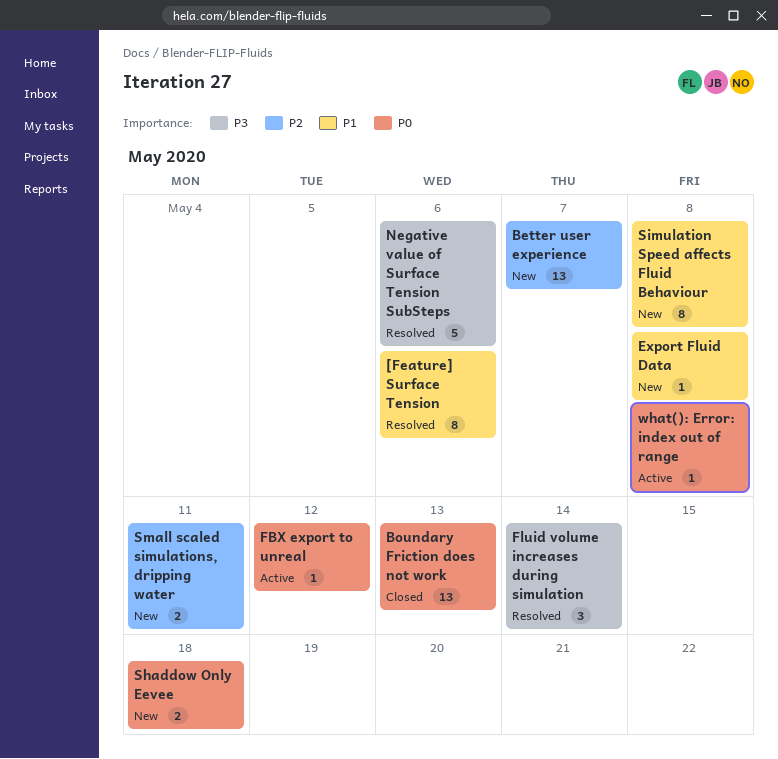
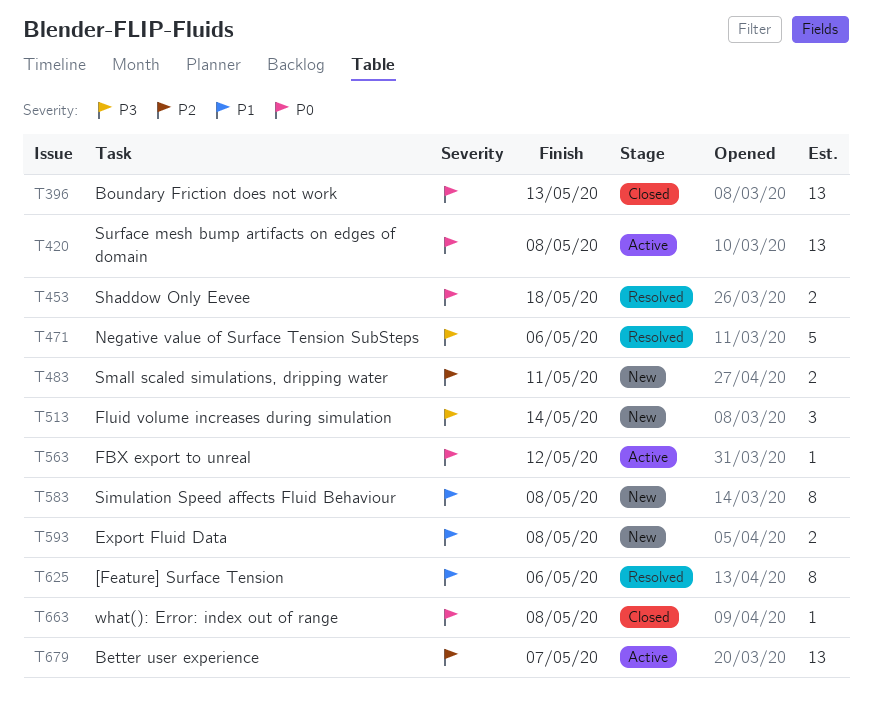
Better user experience, status: New -> Active
Export Fluid Data, estimate: 1 -> 2
Fluid volume increases during simulation, status: Resolved -> New
Shaddow Only Eevee, status: New -> Resolved
Surface mesh bump artifacts on edges of domain: none -> present
what(): Error: index out of range, status: Active -> Closed

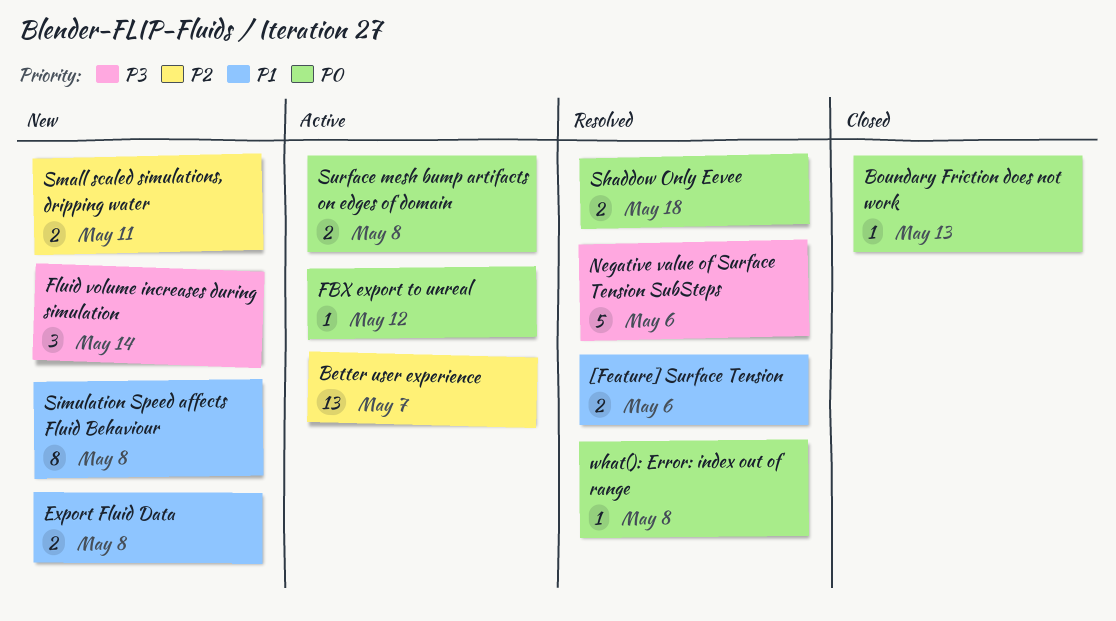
[Feature] Surface Tension, estimate: 8 -> 2
Boundary Friction does not work, estimate: 13 -> 1
Surface mesh bump artifacts on edges of domain, estimate: 13 -> 2
what(): Error: index out of range, status: Closed -> Resolved

